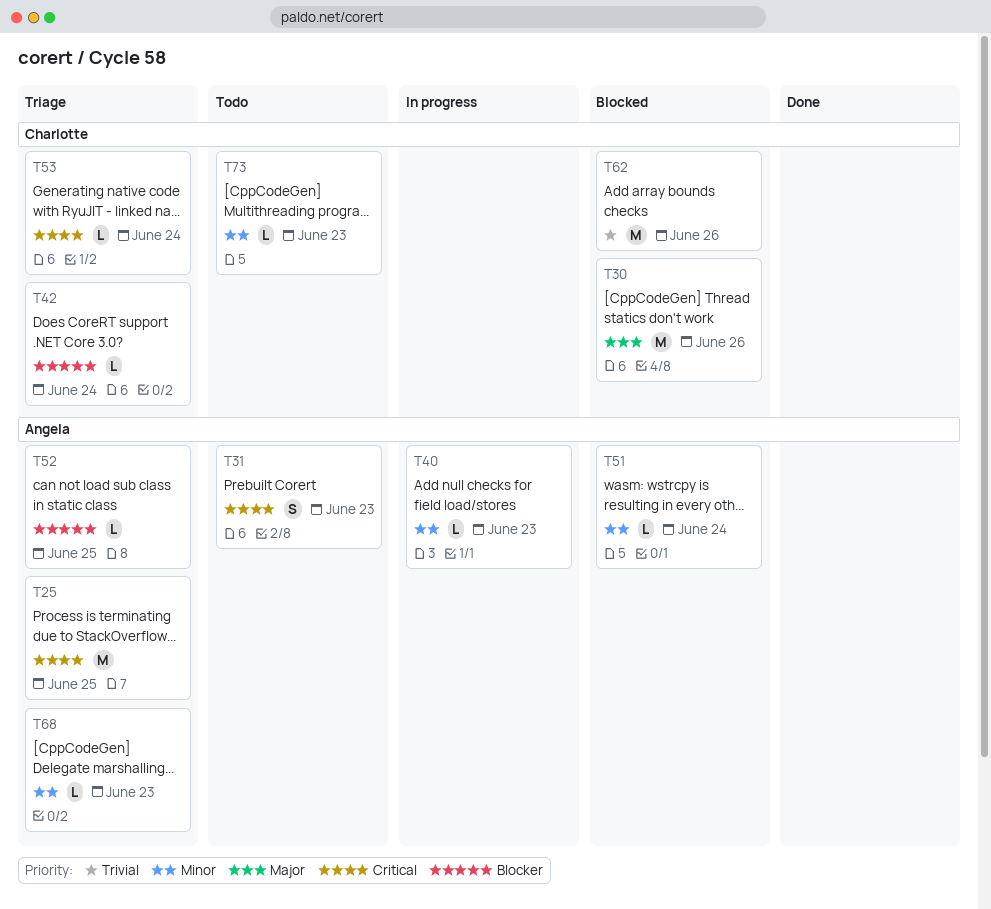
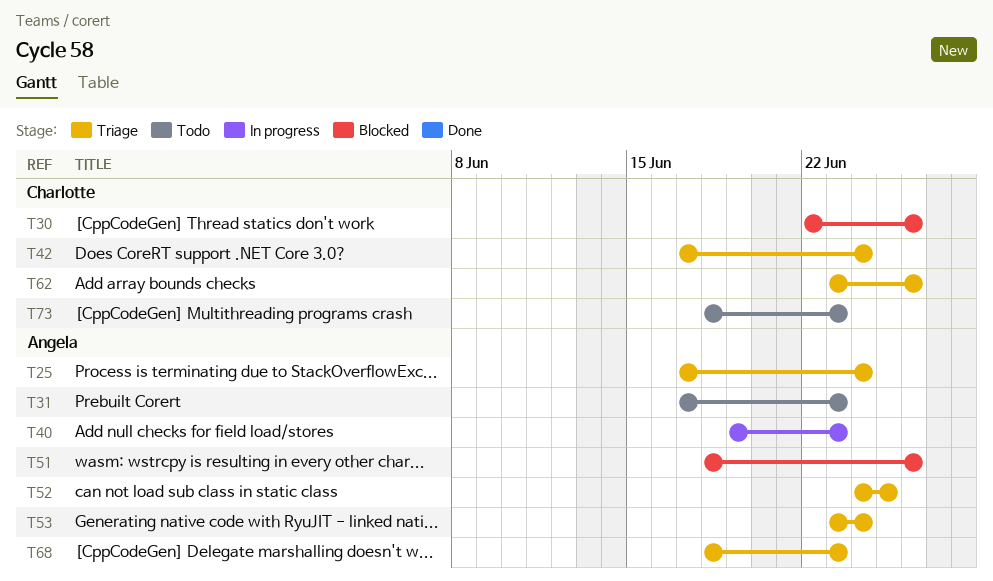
T25, due: Jun 25 -> Jun 24
T51, due: Jun 24 -> Jun 26
T53, owner: Charlotte -> Angela
T62, status: Blocked -> Triage

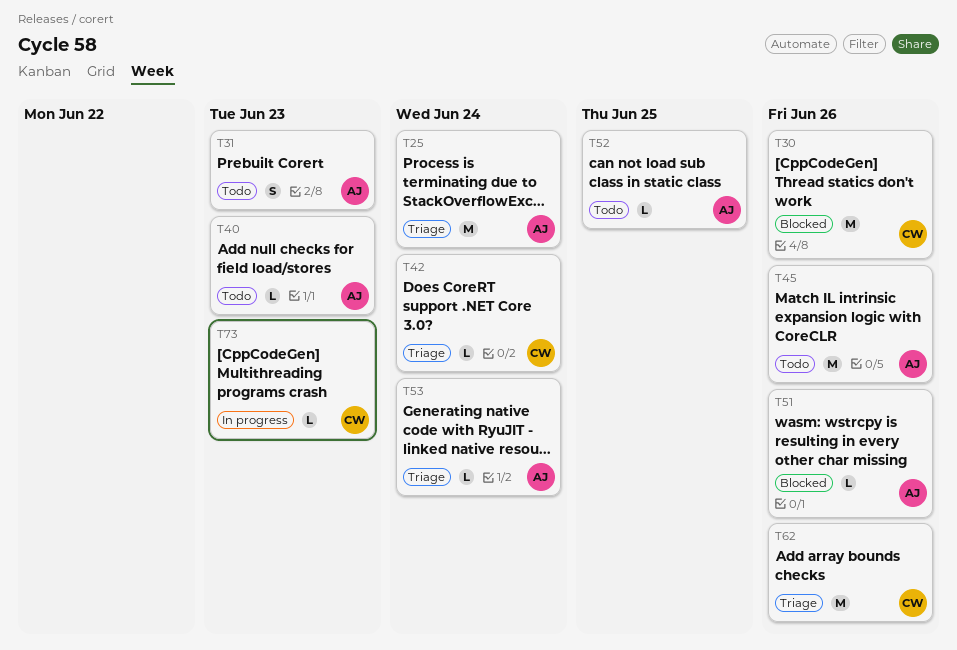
T40, status: In progress -> Todo
T45: none -> present
T52, status: Triage -> Todo
T68: present -> none
T73, status: Todo -> In progress

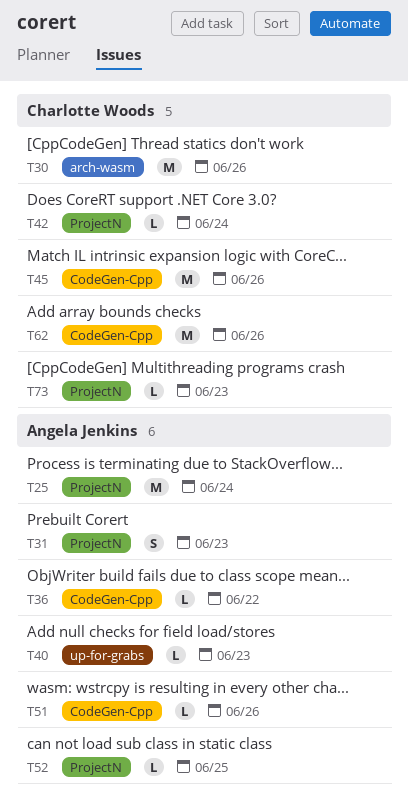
T36: none -> present
T45, owner: Angela Jenkins -> Charlotte Woods
T53: present -> none

